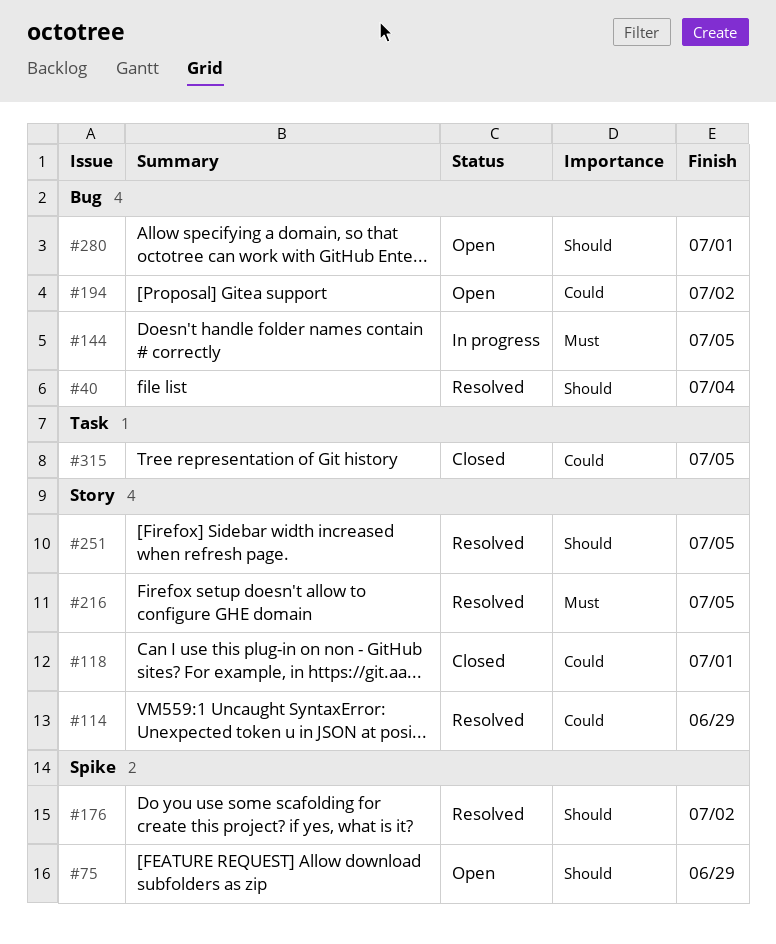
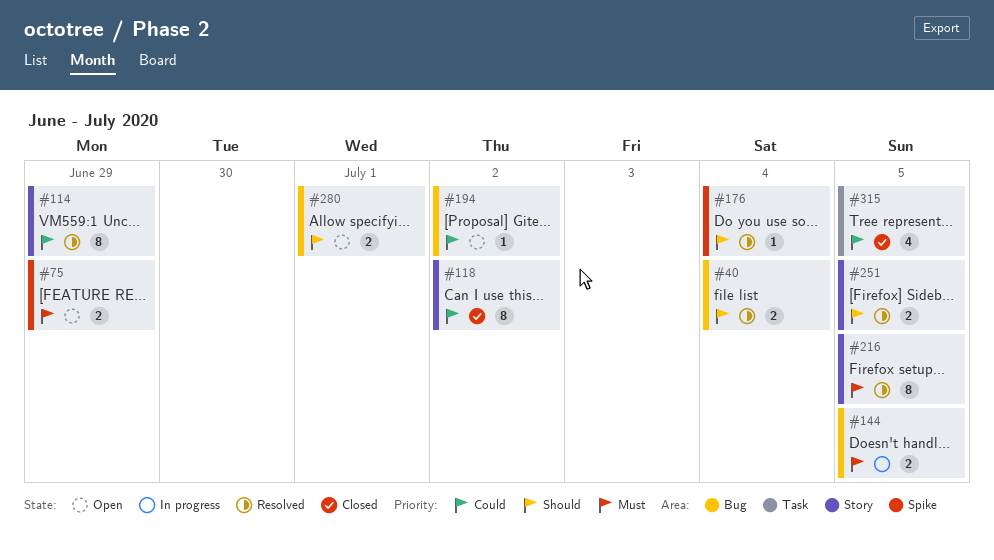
#75, priority: Should -> Must
#118, due: Jul 1 -> Jul 2
#176, due: Jul 2 -> Jul 4

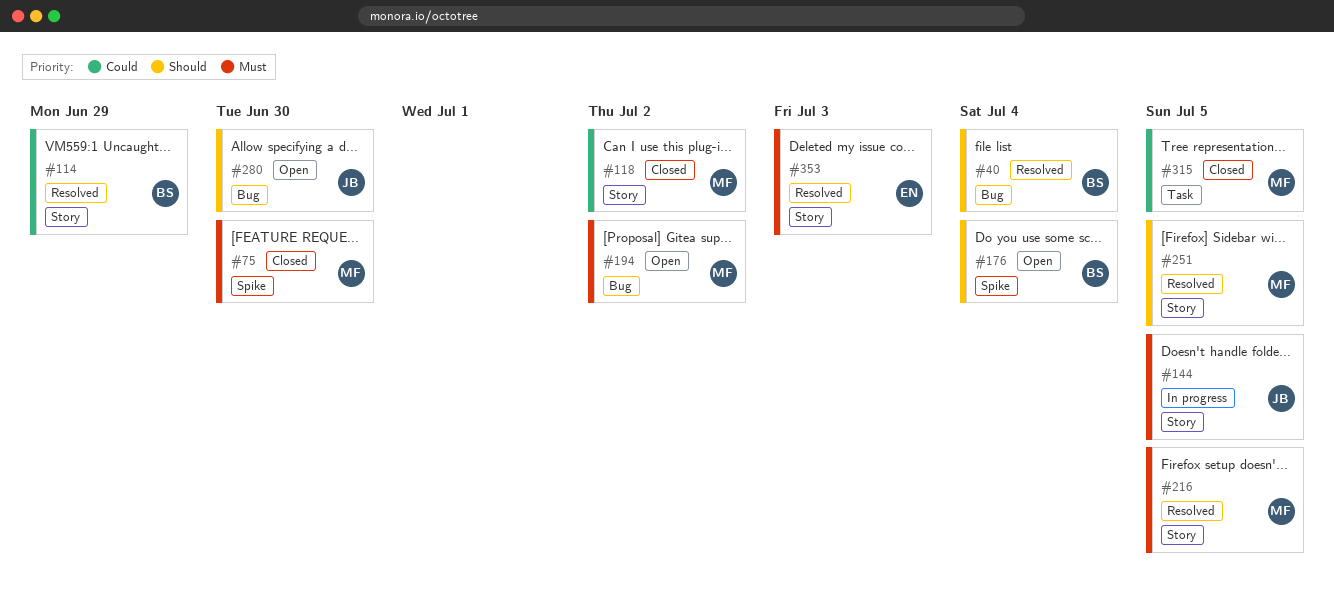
#75, status: Open -> Closed
#75, due: Jun 29 -> Jun 30
#144, label: Bug -> Story
#176, status: Resolved -> Open
#194, priority: Could -> Must
#280, due: Jul 1 -> Jun 30
#353: none -> present

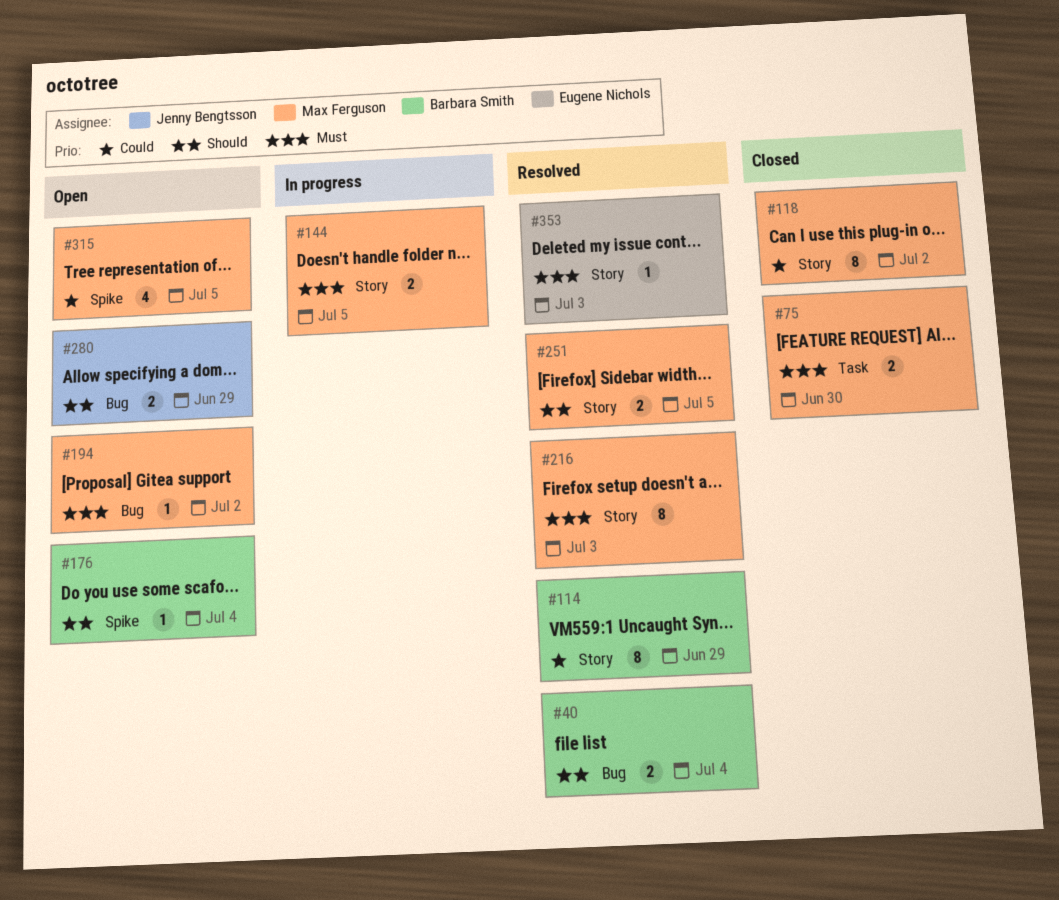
#75, label: Spike -> Task
#144, owner: Jenny Bengtsson -> Max Ferguson
#216, due: Jul 5 -> Jul 3
#280, due: Jun 30 -> Jun 29
#315, status: Closed -> Open
#315, label: Task -> Spike

